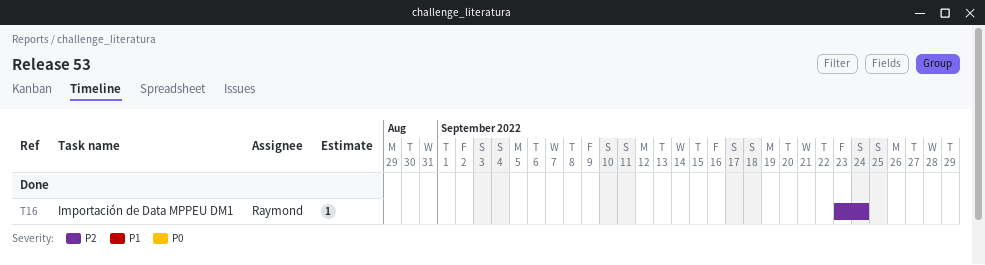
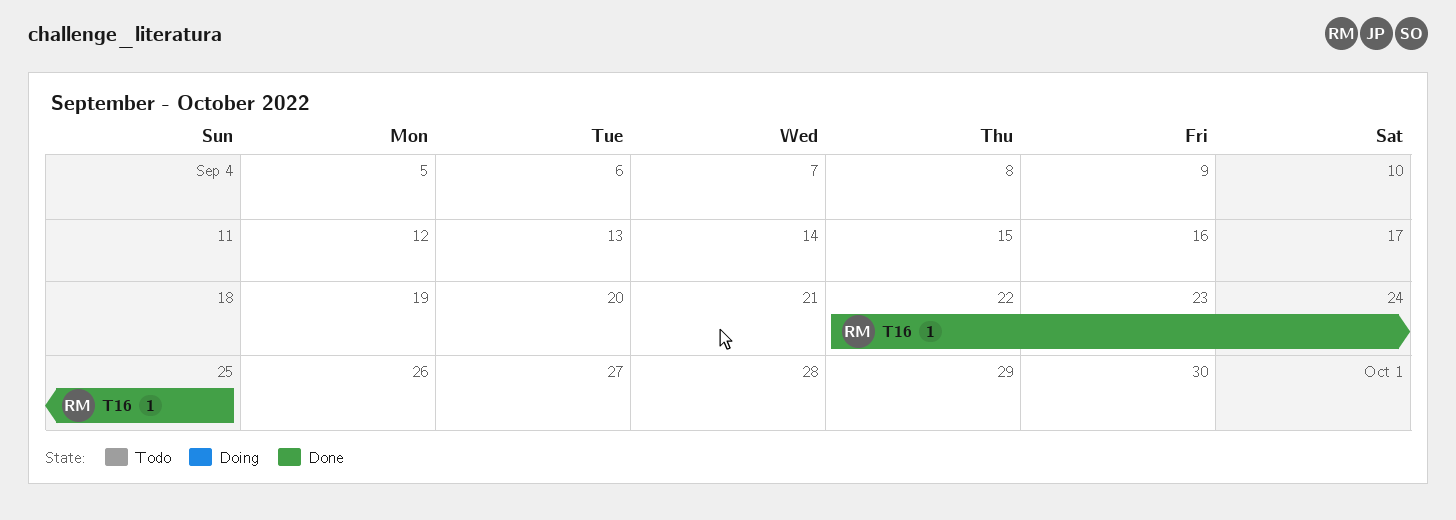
T16, start: Sep 23 -> Sep 22
T16, due: Sep 24 -> Sep 25

